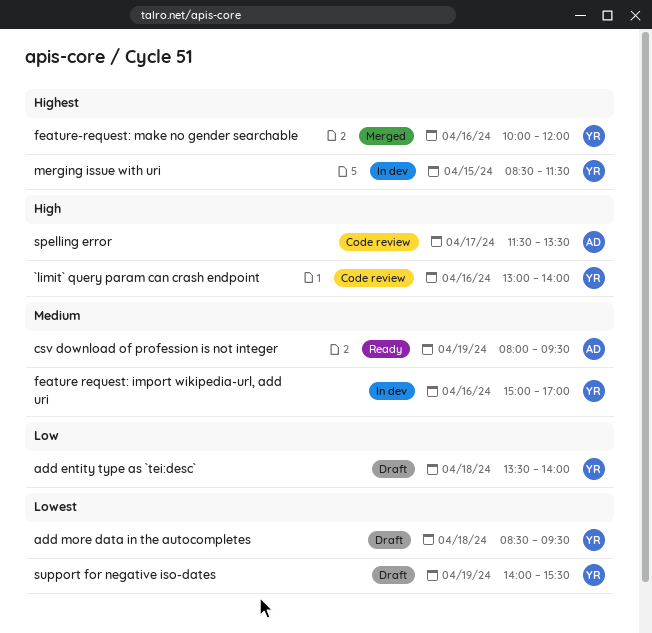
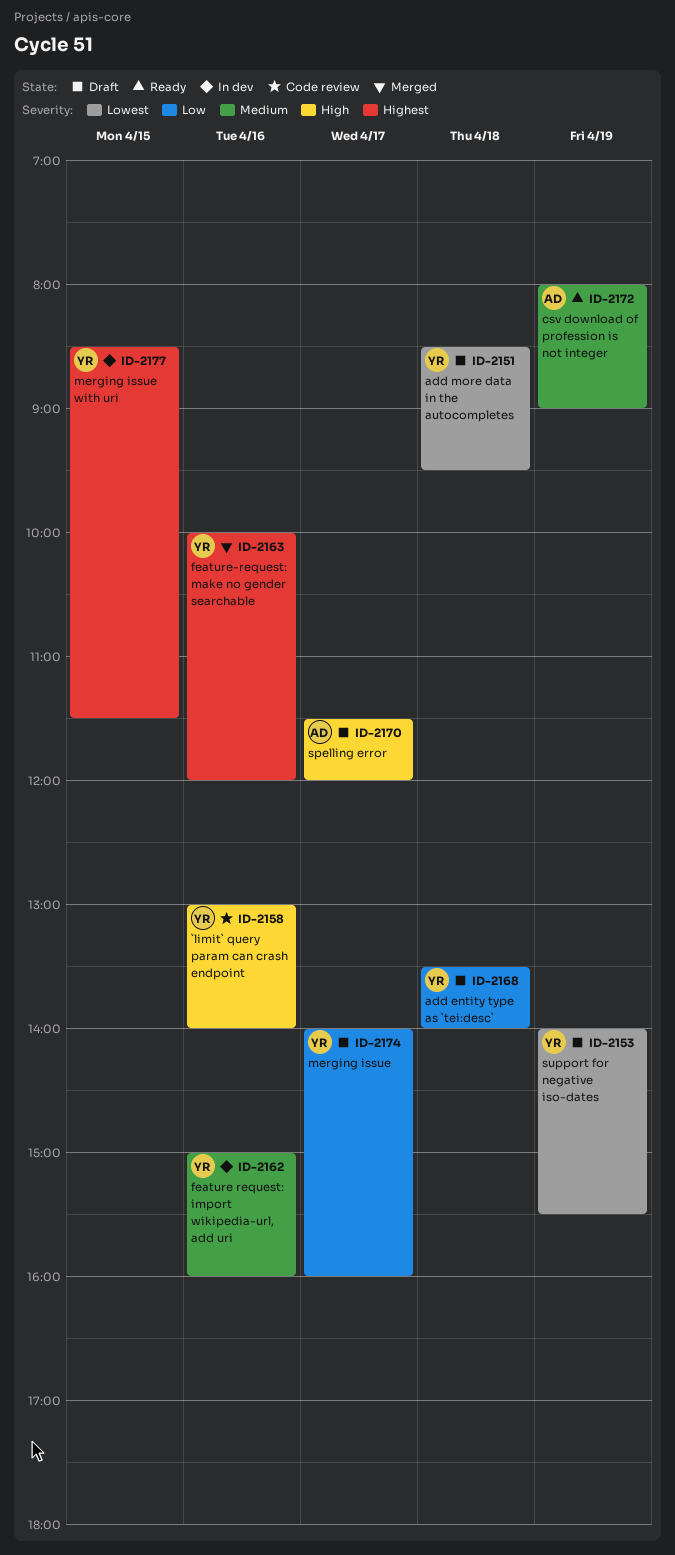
csv download of profession is not integer, ends: 09:30 -> 09:00
feature request: import wikipedia-url, add uri, ends: 17:00 -> 16:00
merging issue: none -> present
spelling error, status: Code review -> Draft
spelling error, ends: 13:30 -> 12:00

